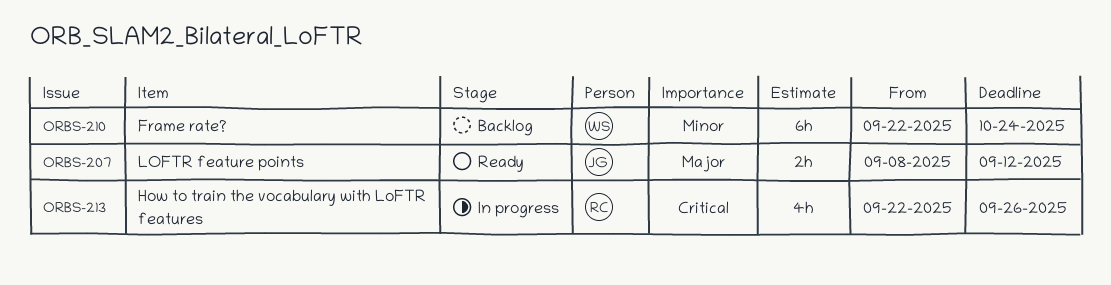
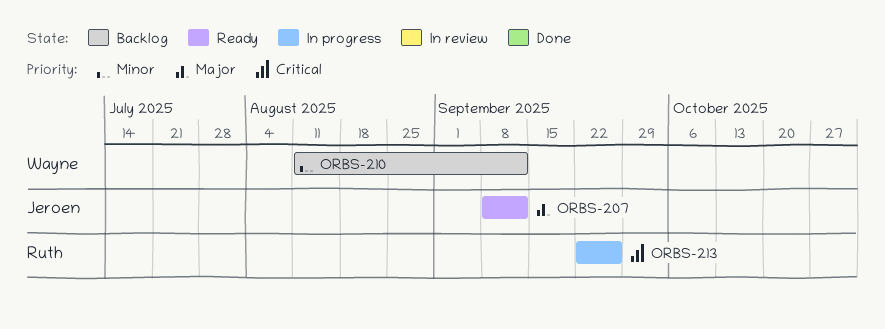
ORBS-210, start: Sep 22 -> Aug 11
ORBS-210, due: Oct 24 -> Sep 12

